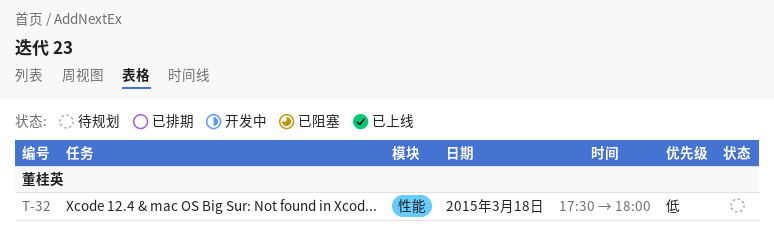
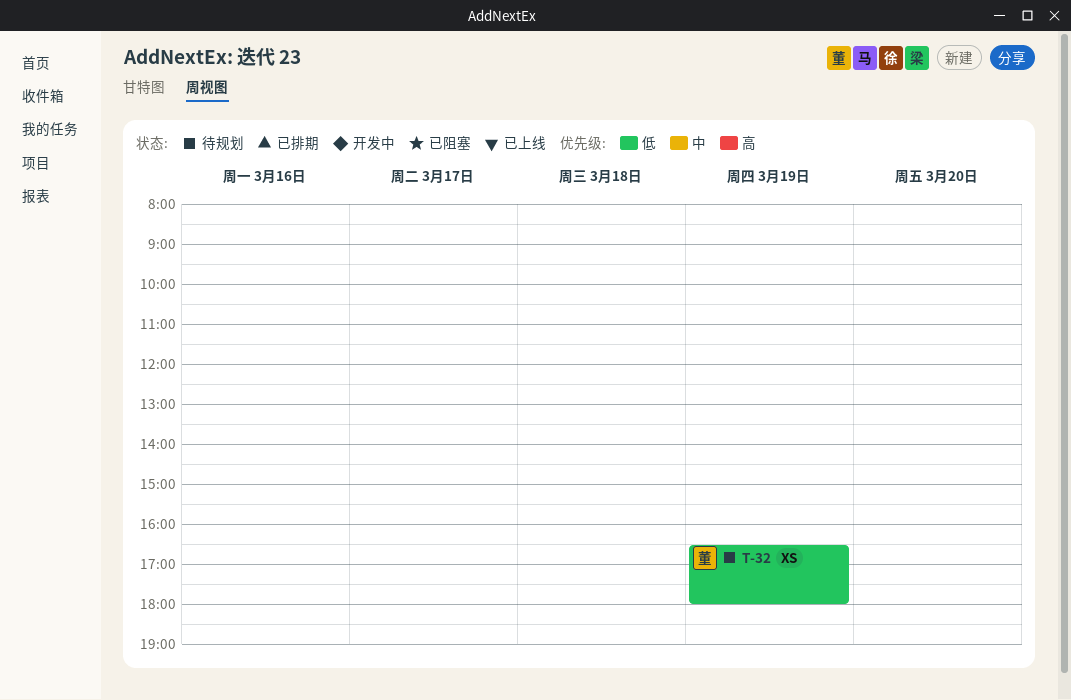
T-32, day: Mar 18 -> Mar 19
T-32, begins: 17:30 -> 16:30

